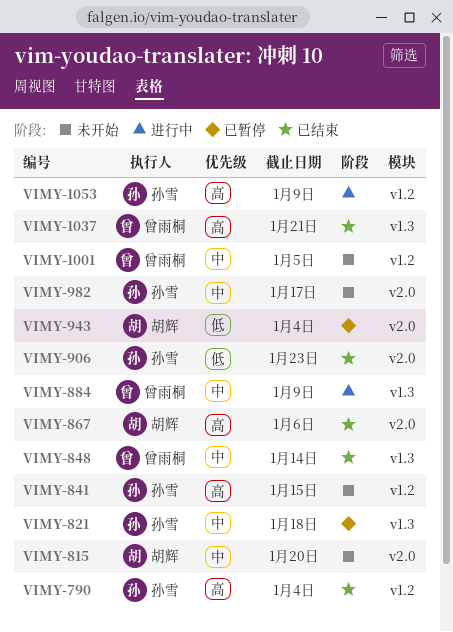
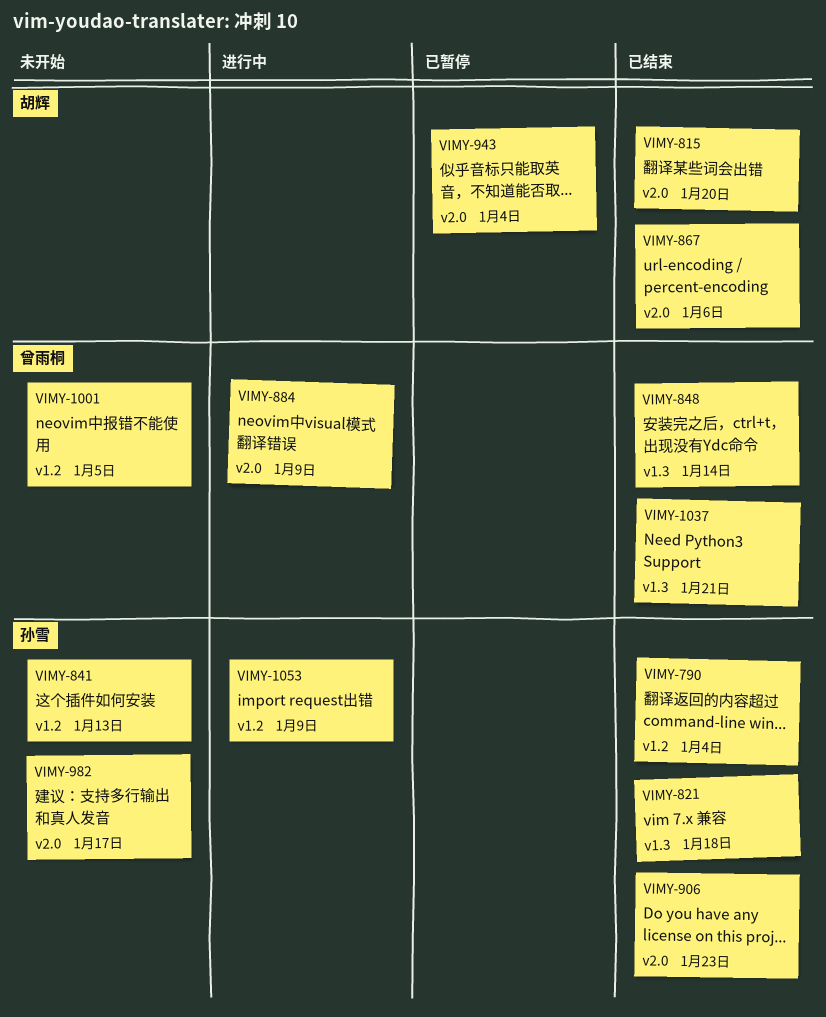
VIMY-815, status: 未开始 -> 已结束
VIMY-821, status: 已暂停 -> 已结束
VIMY-841, due: Jan 15 -> Jan 13
VIMY-884, label: v1.3 -> v2.0

